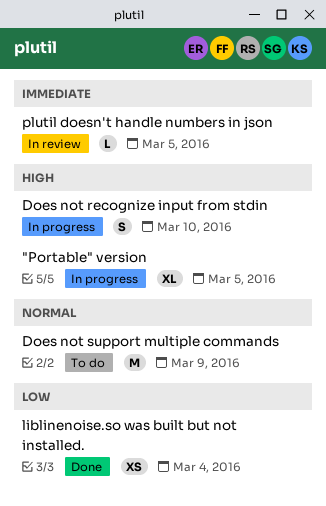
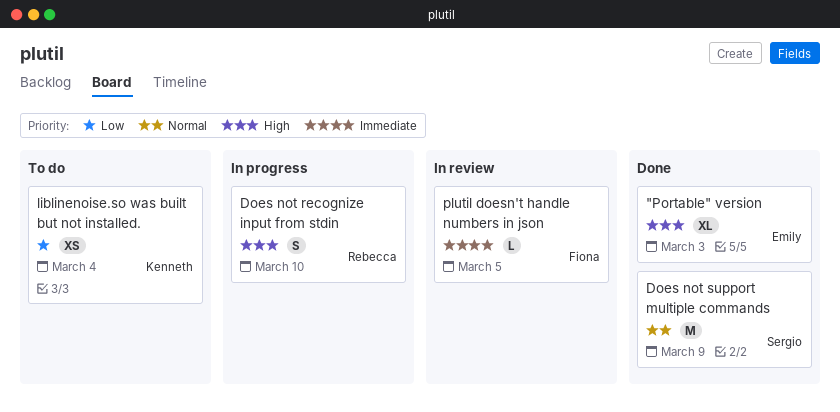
"Portable" version, status: In progress -> Done
"Portable" version, due: Mar 5 -> Mar 3
Does not support multiple commands, status: To do -> Done
liblinenoise.so was built but not installed., status: Done -> To do

